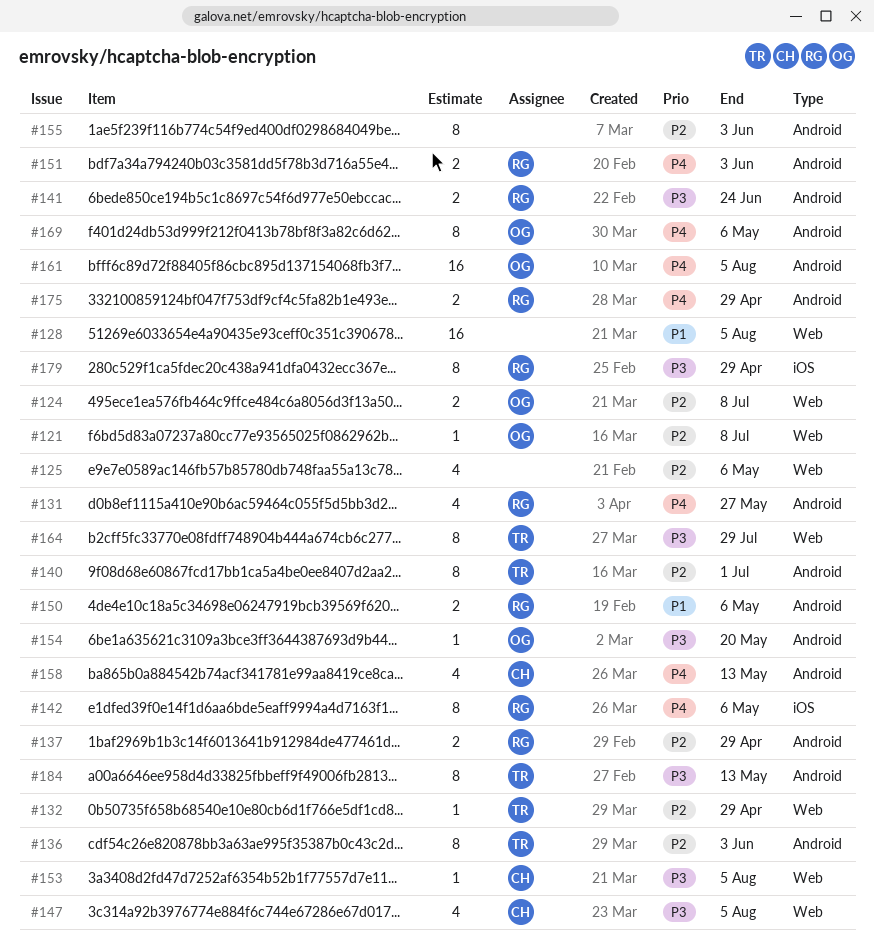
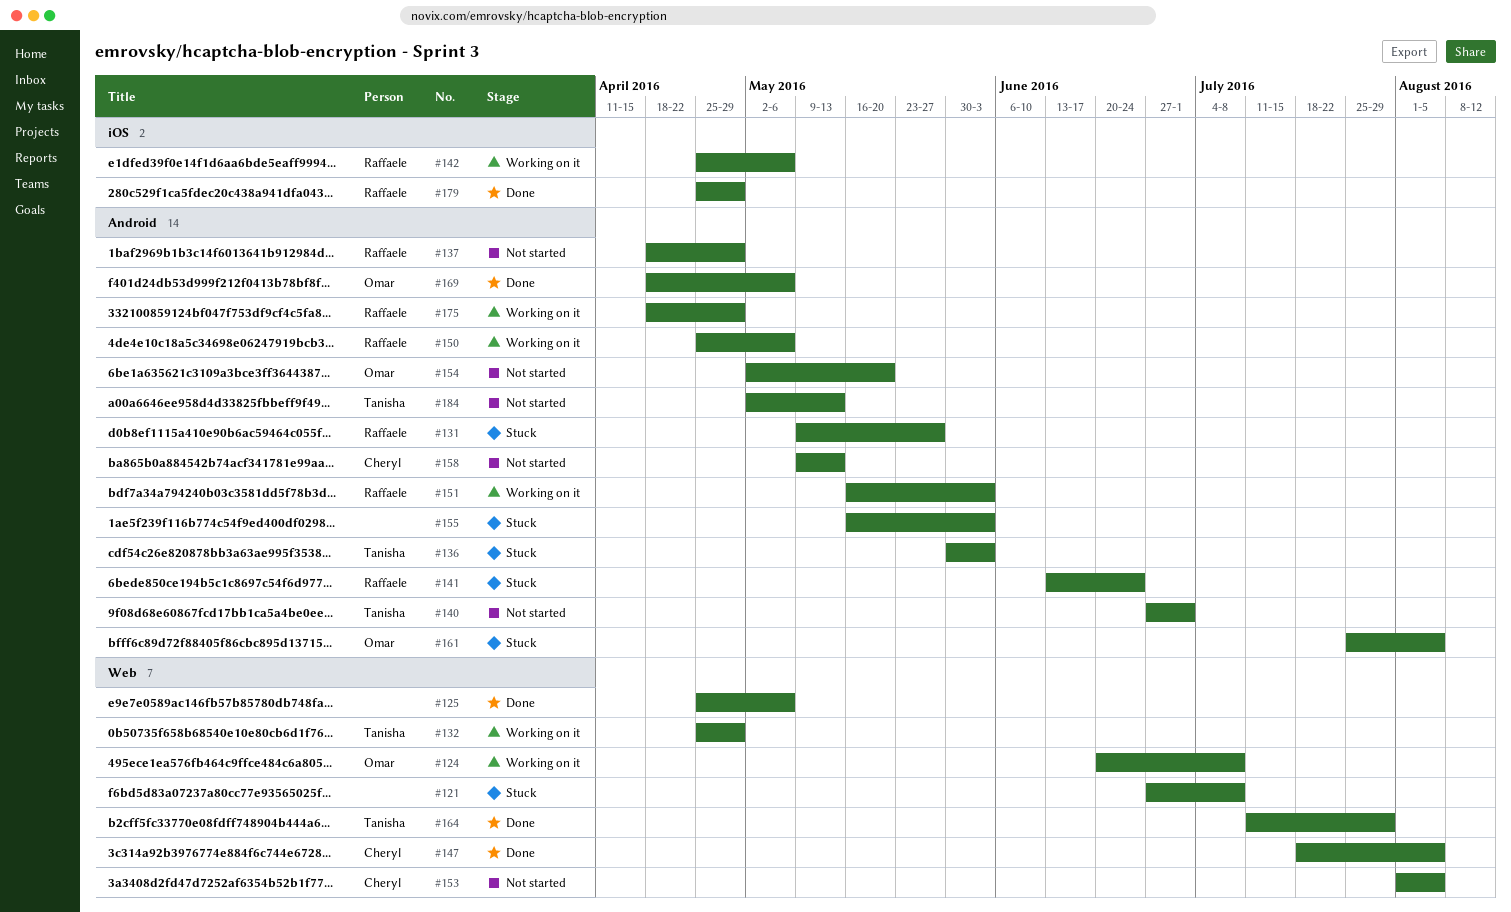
#121, owner: Omar -> none
#128: present -> none

